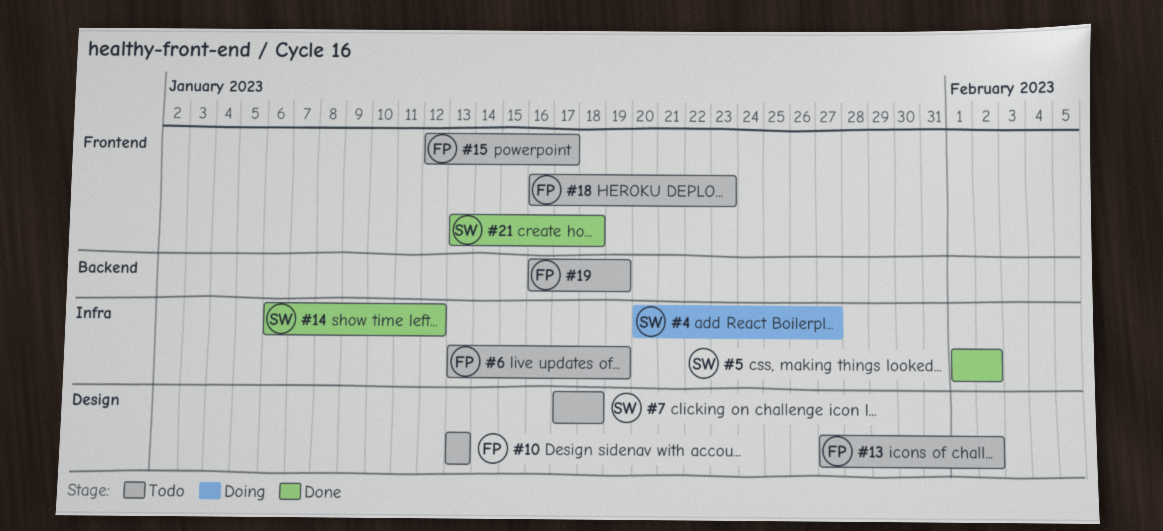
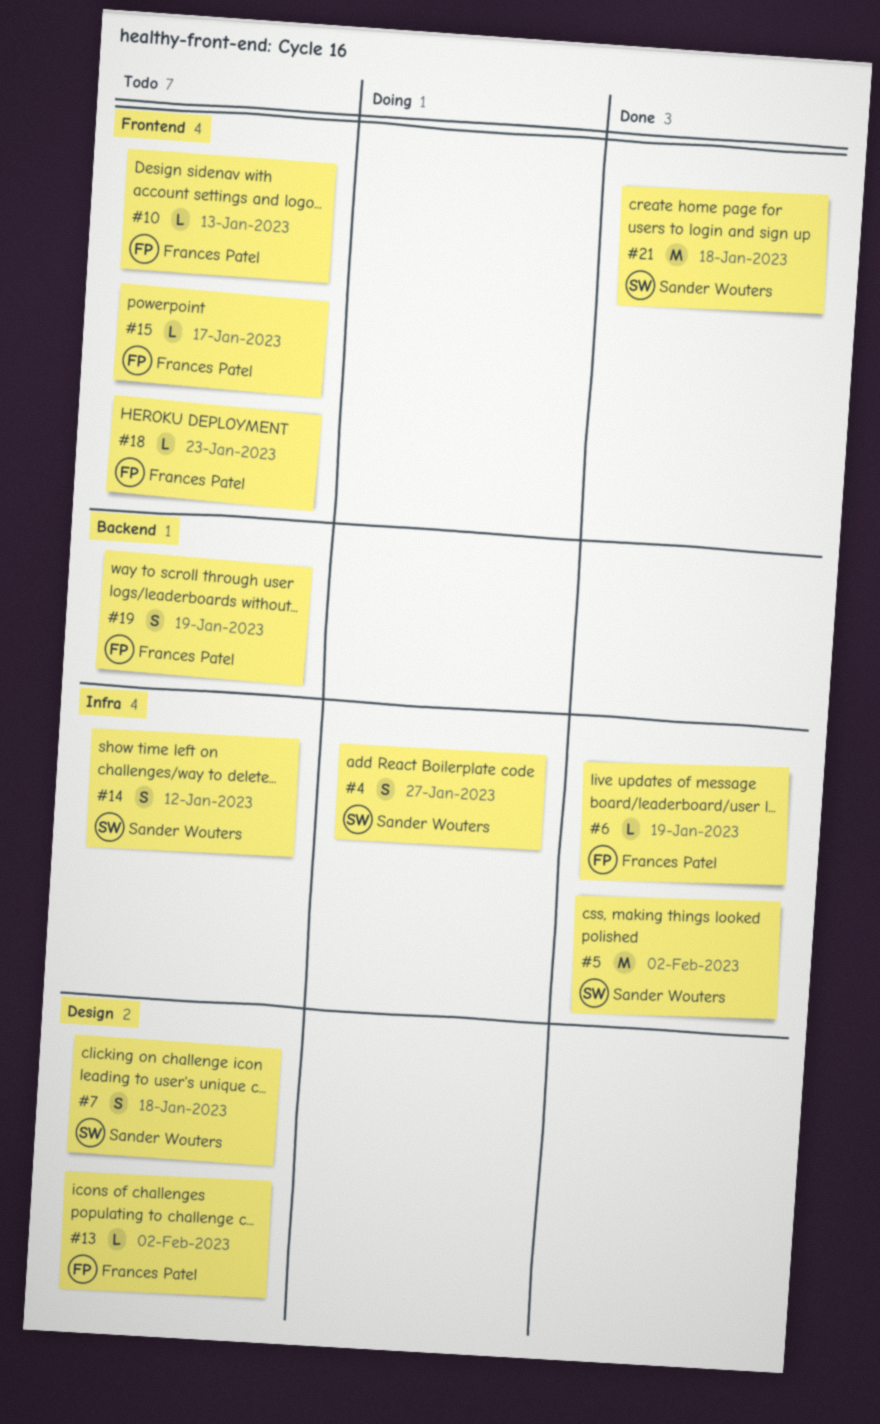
#6, status: Todo -> Done
#10, label: Design -> Frontend
#14, status: Done -> Todo

